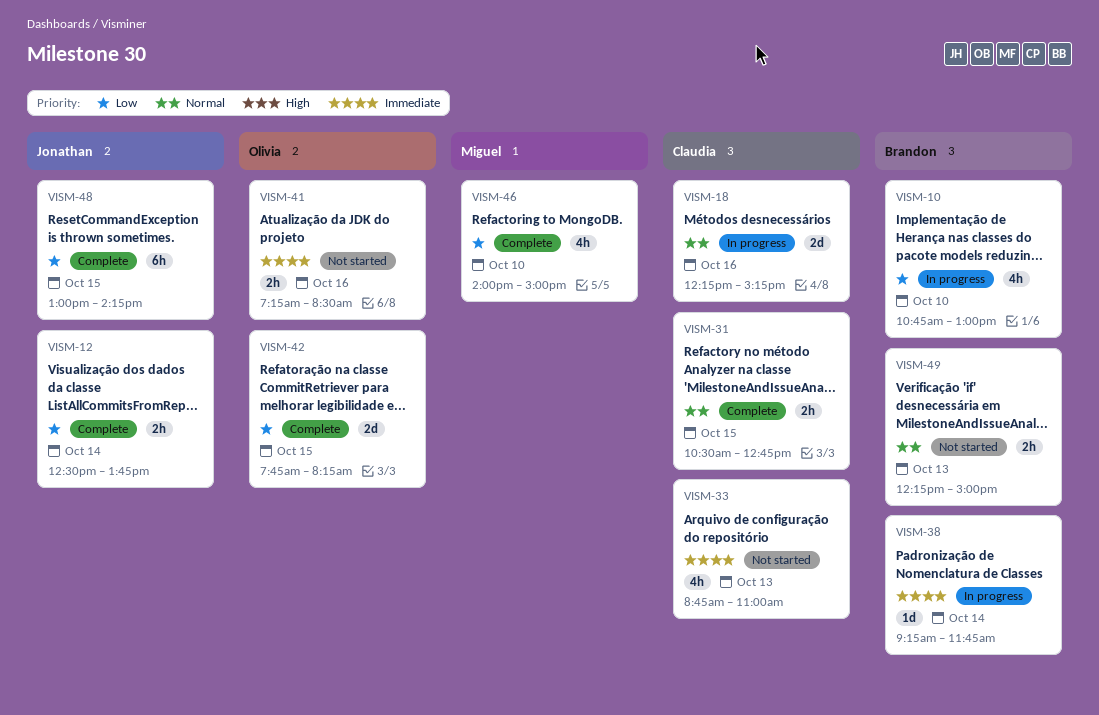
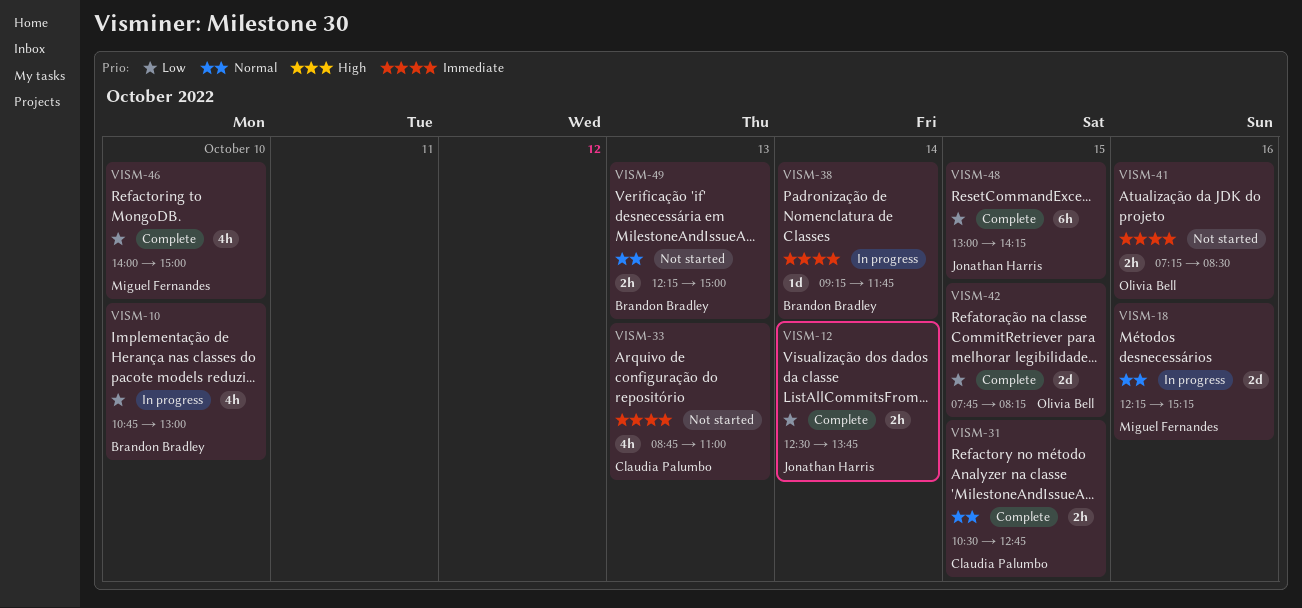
VISM-18, owner: Claudia Palumbo -> Miguel Fernandes

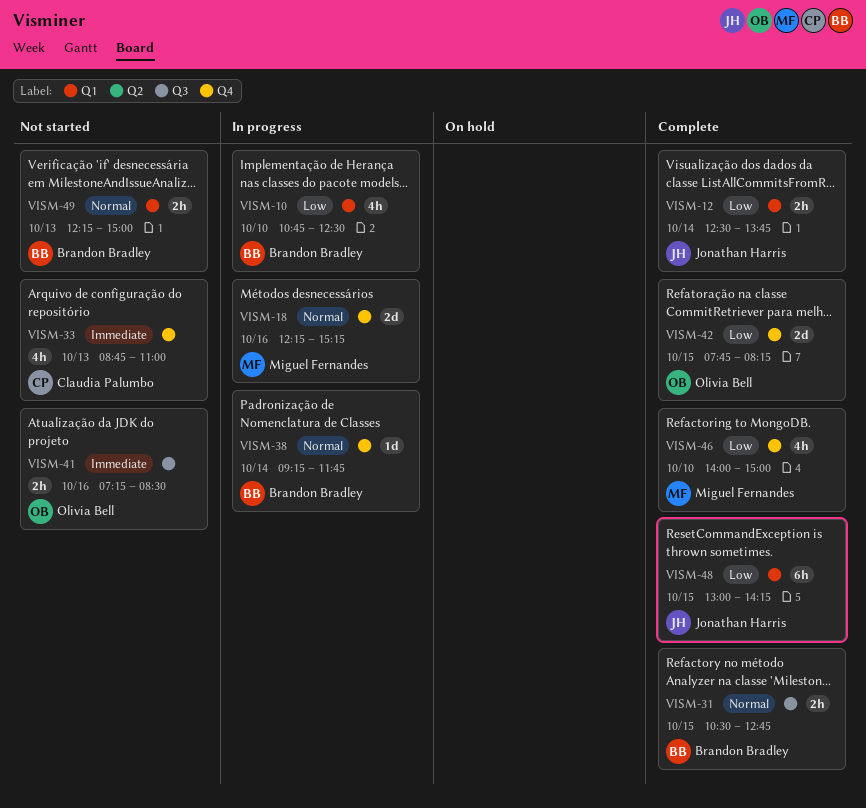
VISM-10, ends: 13:00 -> 12:30
VISM-31, owner: Claudia Palumbo -> Brandon Bradley
VISM-38, priority: Immediate -> Normal

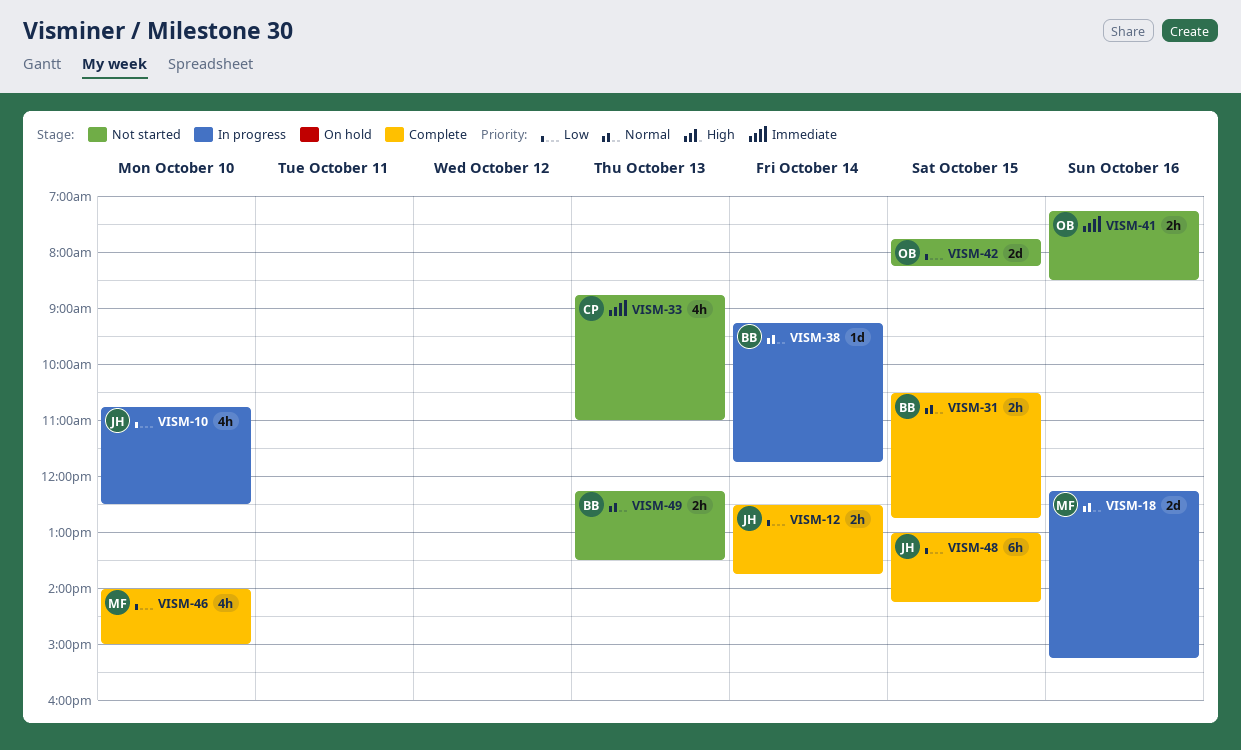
VISM-10, owner: Brandon Bradley -> Jonathan Harris
VISM-42, status: Complete -> Not started
VISM-49, ends: 15:00 -> 13:30

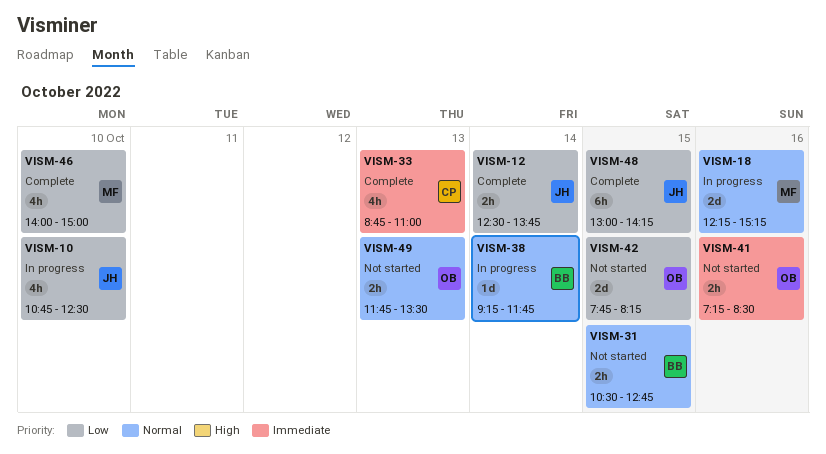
VISM-31, status: Complete -> Not started
VISM-33, status: Not started -> Complete
VISM-49, owner: BB -> OB
VISM-49, begins: 12:15 -> 11:45

